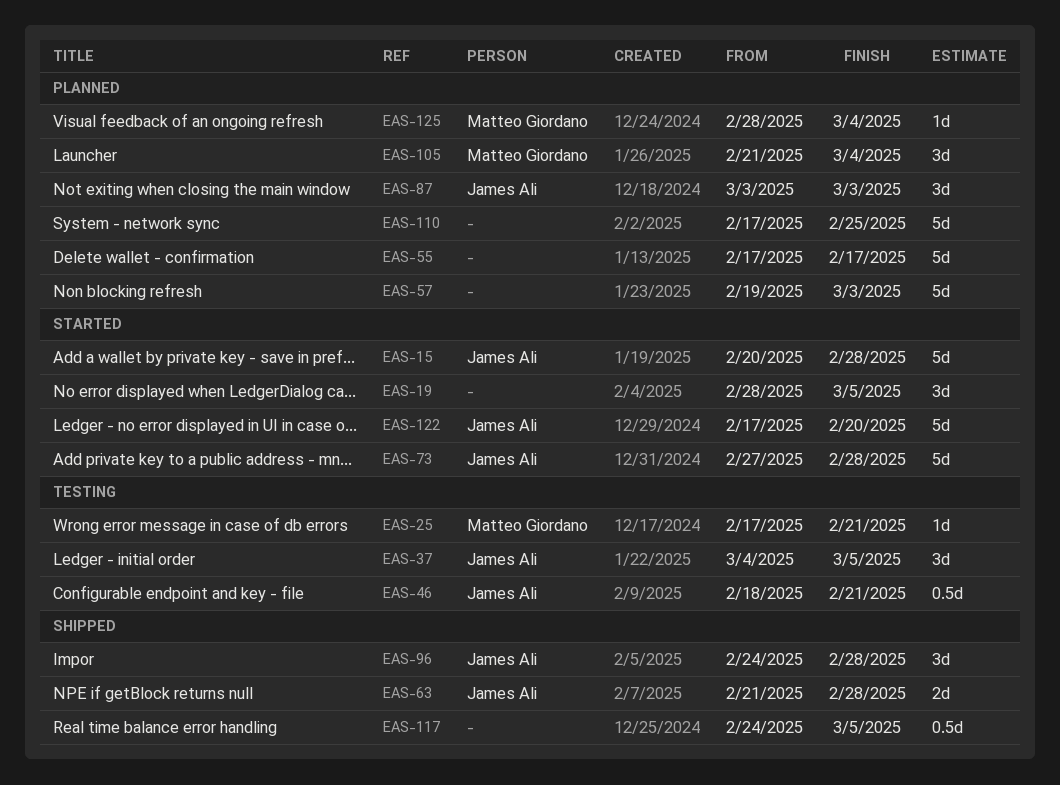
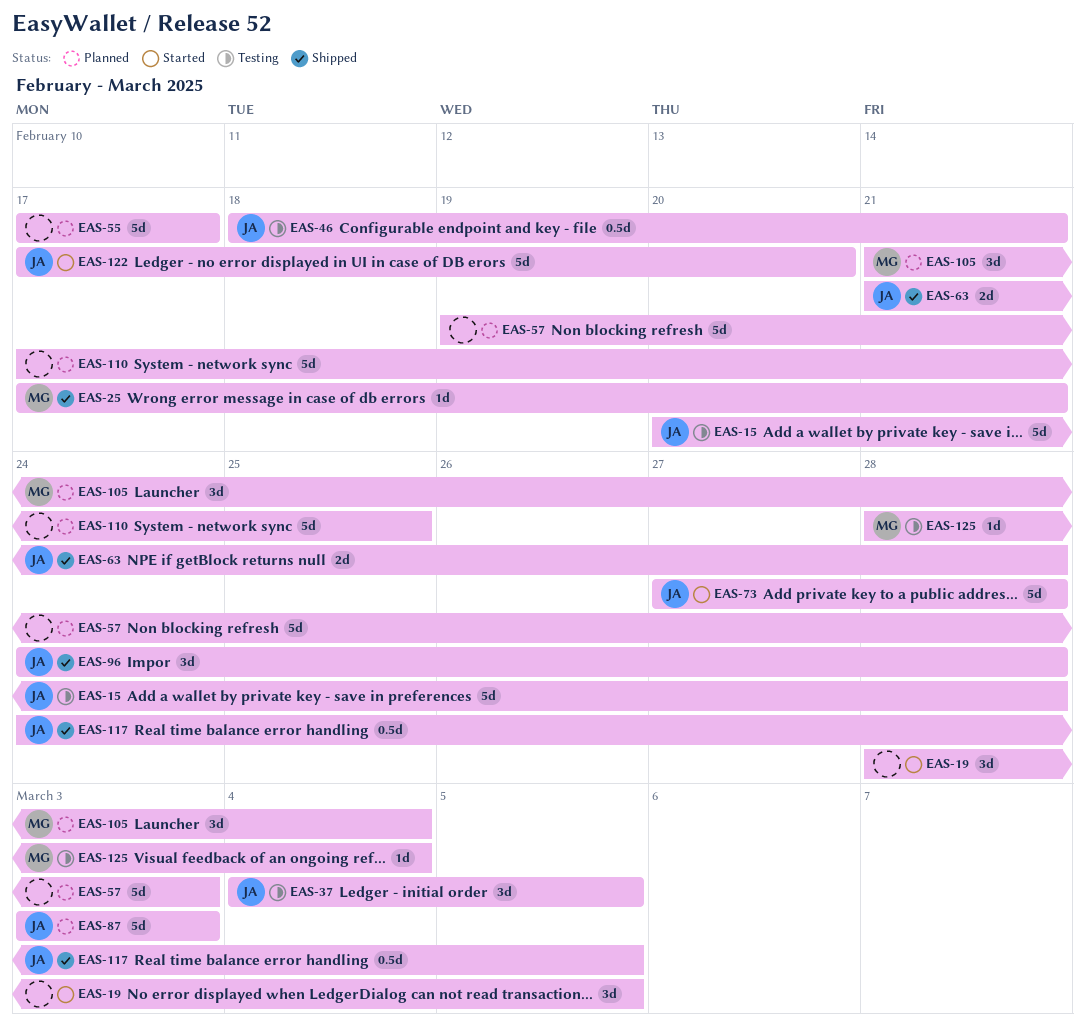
EAS-15, status: Started -> Testing
EAS-25, status: Testing -> Shipped
EAS-87, estimate: 3d -> 5d
EAS-117, owner: none -> James Ali
EAS-125, status: Planned -> Testing

